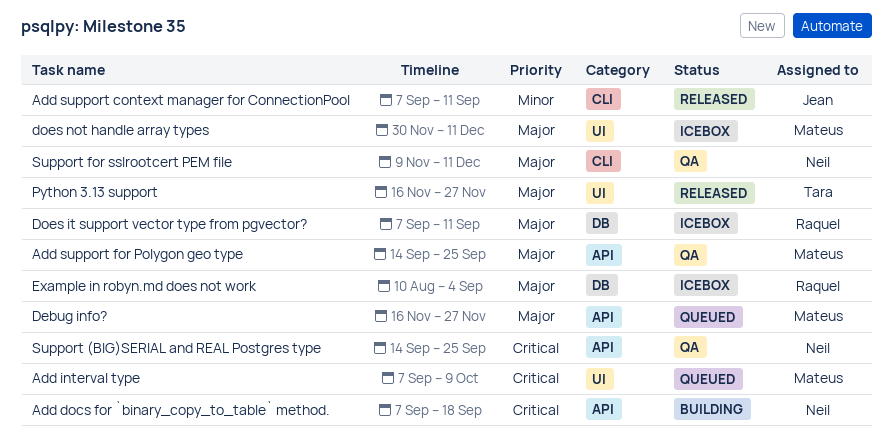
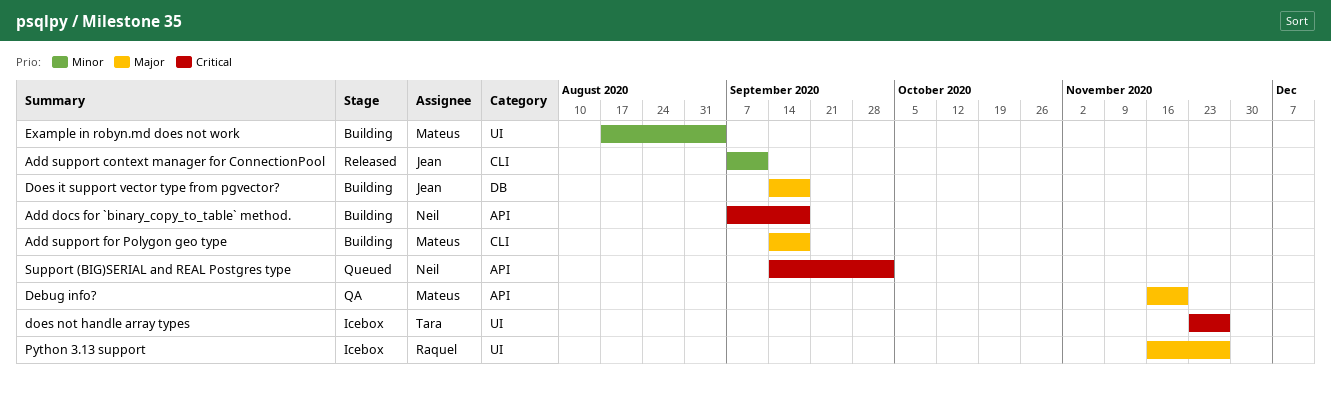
Add interval type: present -> none
Add support for Polygon geo type, status: QA -> Building
Add support for Polygon geo type, label: API -> CLI
Add support for Polygon geo type, due: Sep 25 -> Sep 18
Debug info?, status: Queued -> QA
Debug info?, due: Nov 27 -> Nov 20
Does it support vector type from pgvector?, status: Icebox -> Building
Does it support vector type from pgvector?, owner: Raquel -> Jean
Does it support vector type from pgvector?, start: Sep 7 -> Sep 14
Does it support vector type from pgvector?, due: Sep 11 -> Sep 18
does not handle array types, owner: Mateus -> Tara
does not handle array types, priority: Major -> Critical
does not handle array types, start: Nov 30 -> Nov 23
does not handle array types, due: Dec 11 -> Nov 27
Example in robyn.md does not work, status: Icebox -> Building
Example in robyn.md does not work, owner: Raquel -> Mateus
Example in robyn.md does not work, priority: Major -> Minor
Example in robyn.md does not work, label: DB -> UI
Example in robyn.md does not work, start: Aug 10 -> Aug 17
Python 3.13 support, status: Released -> Icebox
Python 3.13 support, owner: Tara -> Raquel
Support (BIG)SERIAL and REAL Postgres type, status: QA -> Queued
Support (BIG)SERIAL and REAL Postgres type, due: Sep 25 -> Oct 2
Support for sslrootcert PEM file: present -> none

